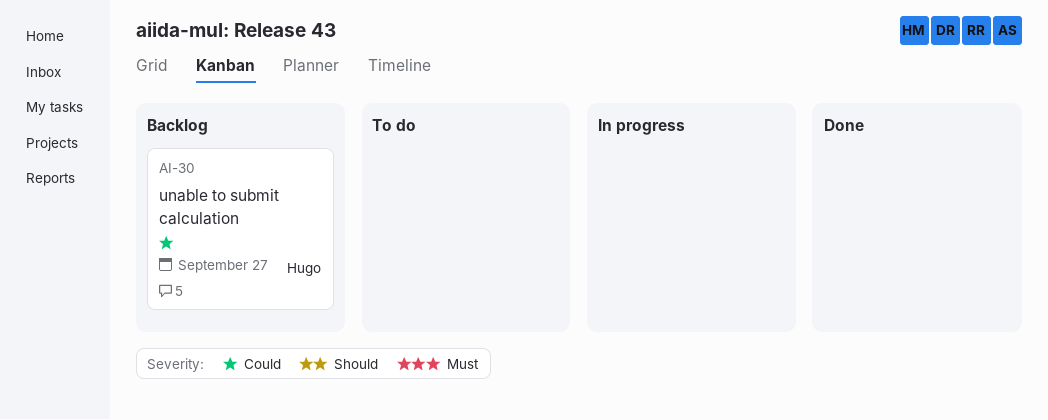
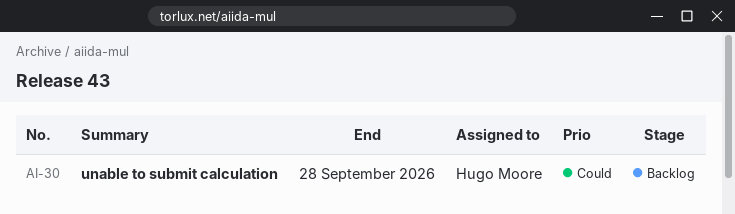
AI-30, due: Sep 27 -> Sep 28

